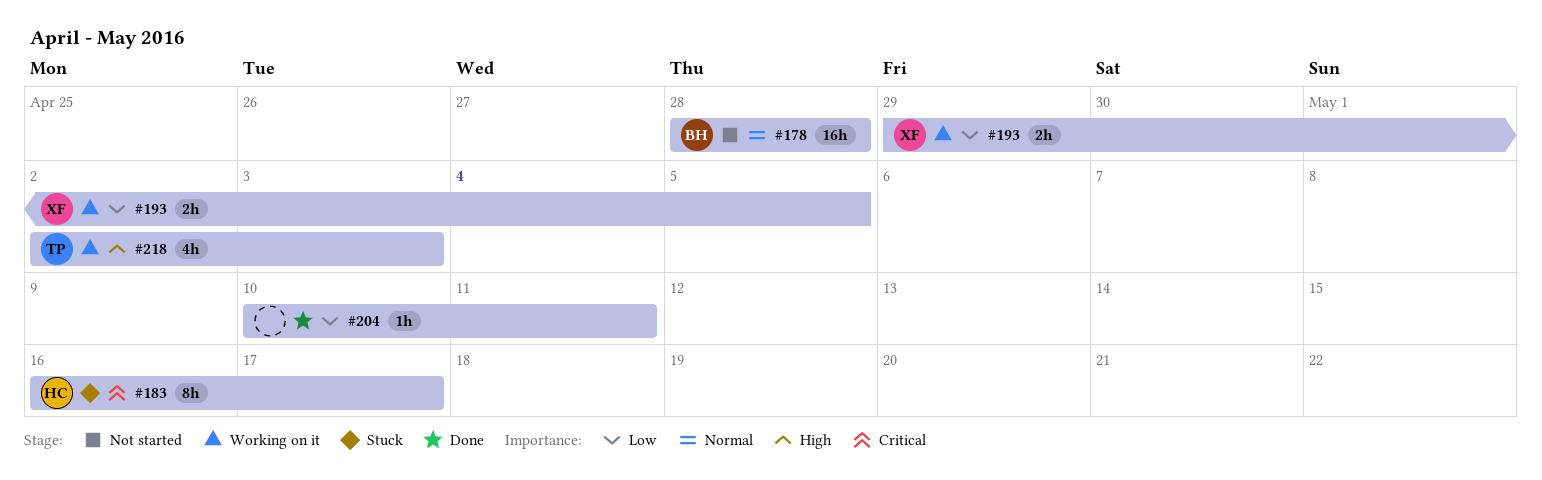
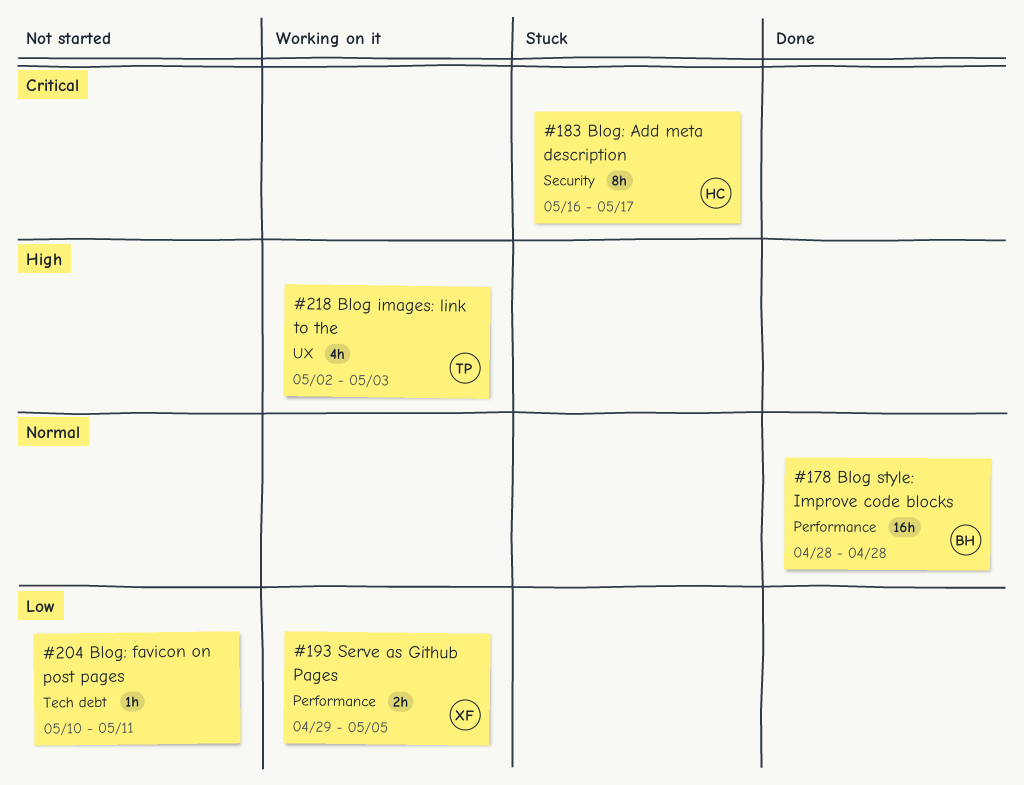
#178, status: Not started -> Done
#204, status: Done -> Not started

